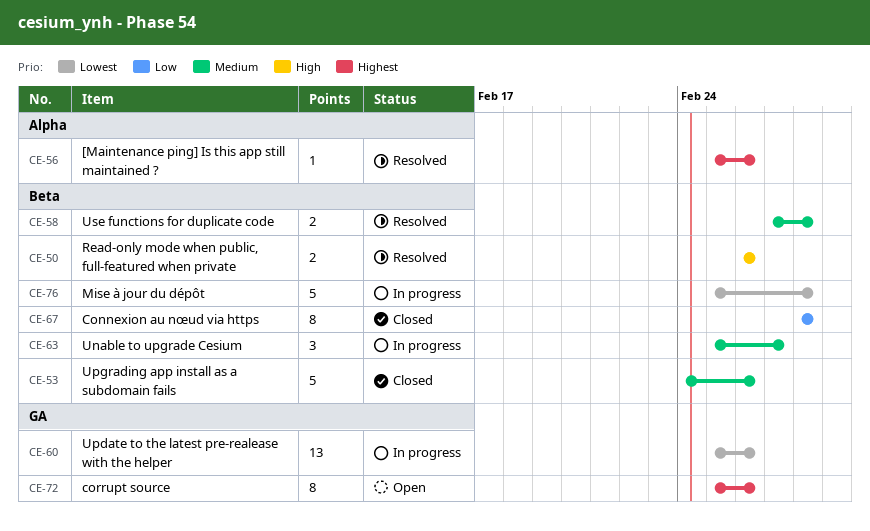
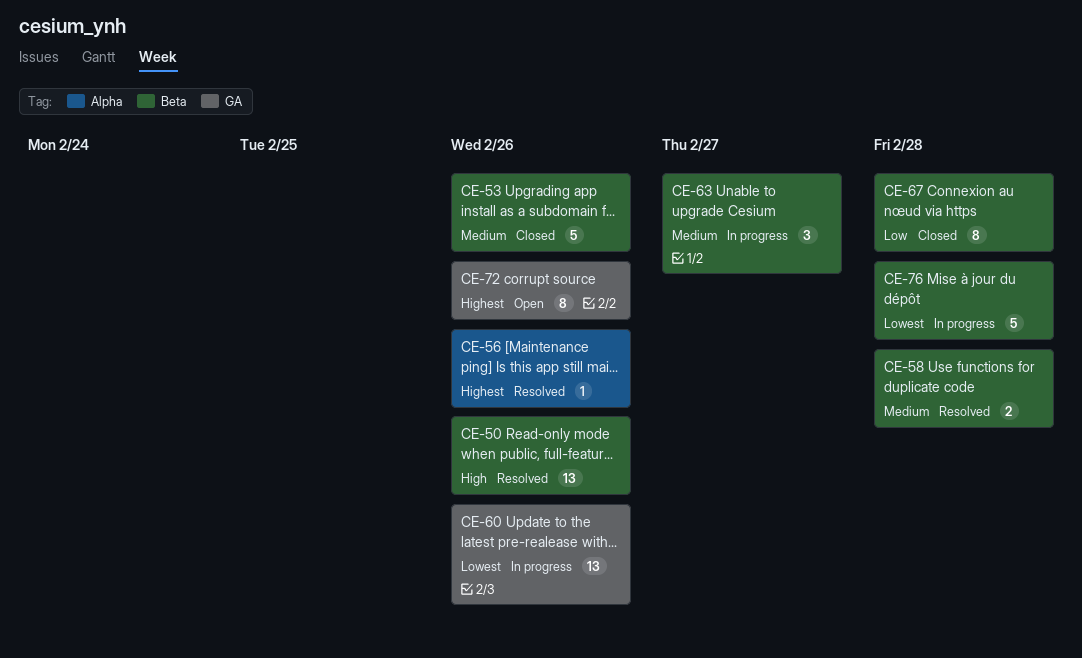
CE-50, estimate: 2 -> 13

